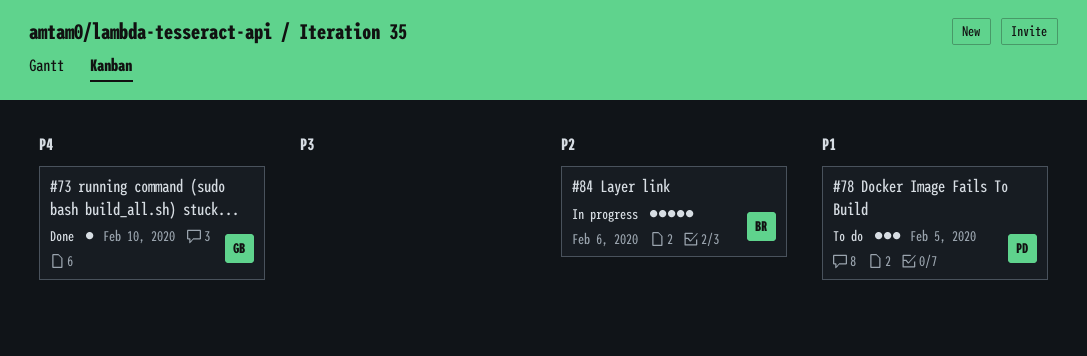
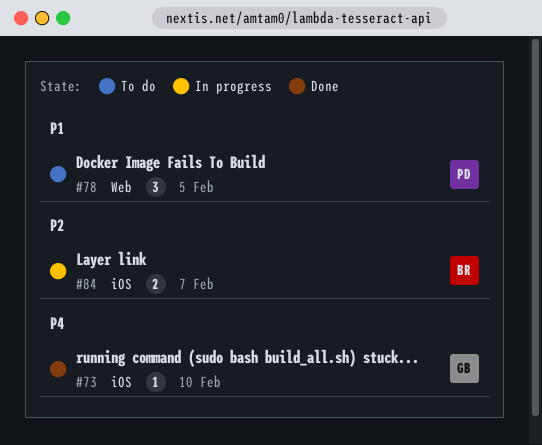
#84, estimate: 5 -> 2
#84, due: Feb 6 -> Feb 7

